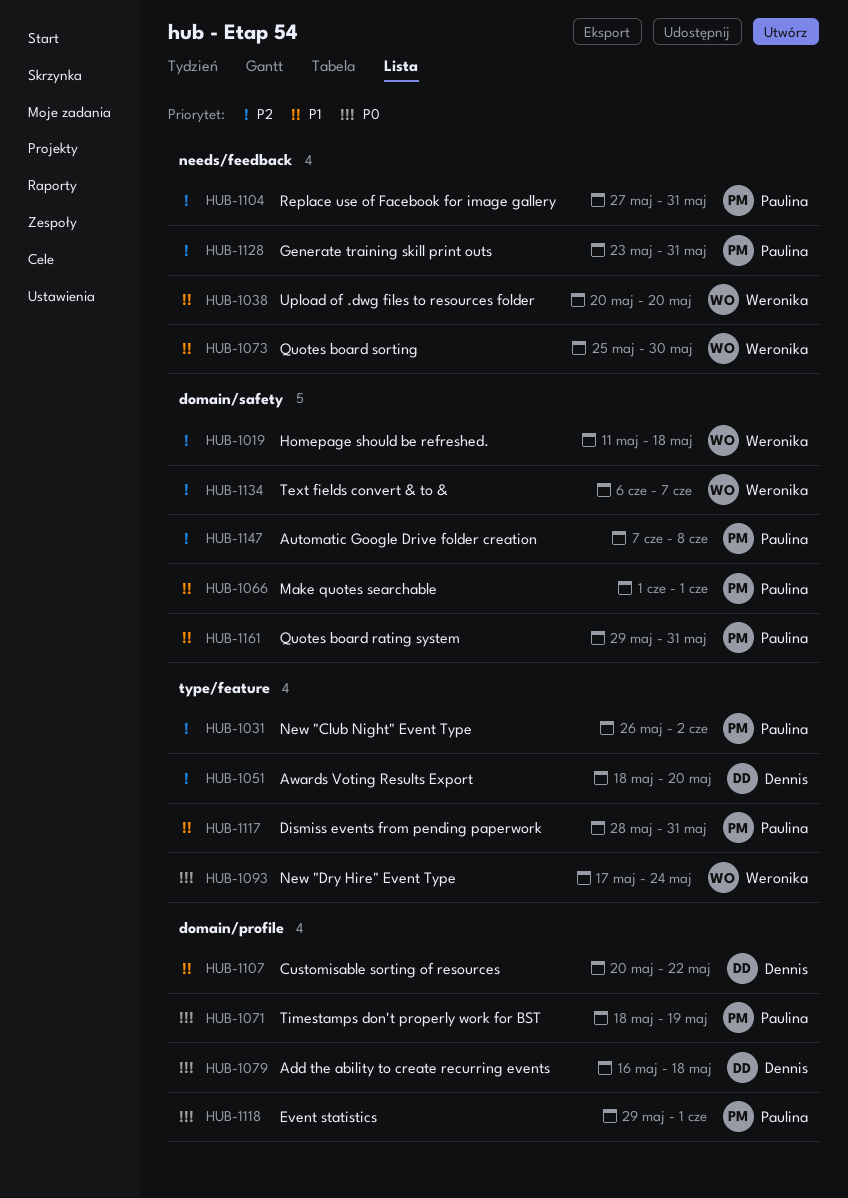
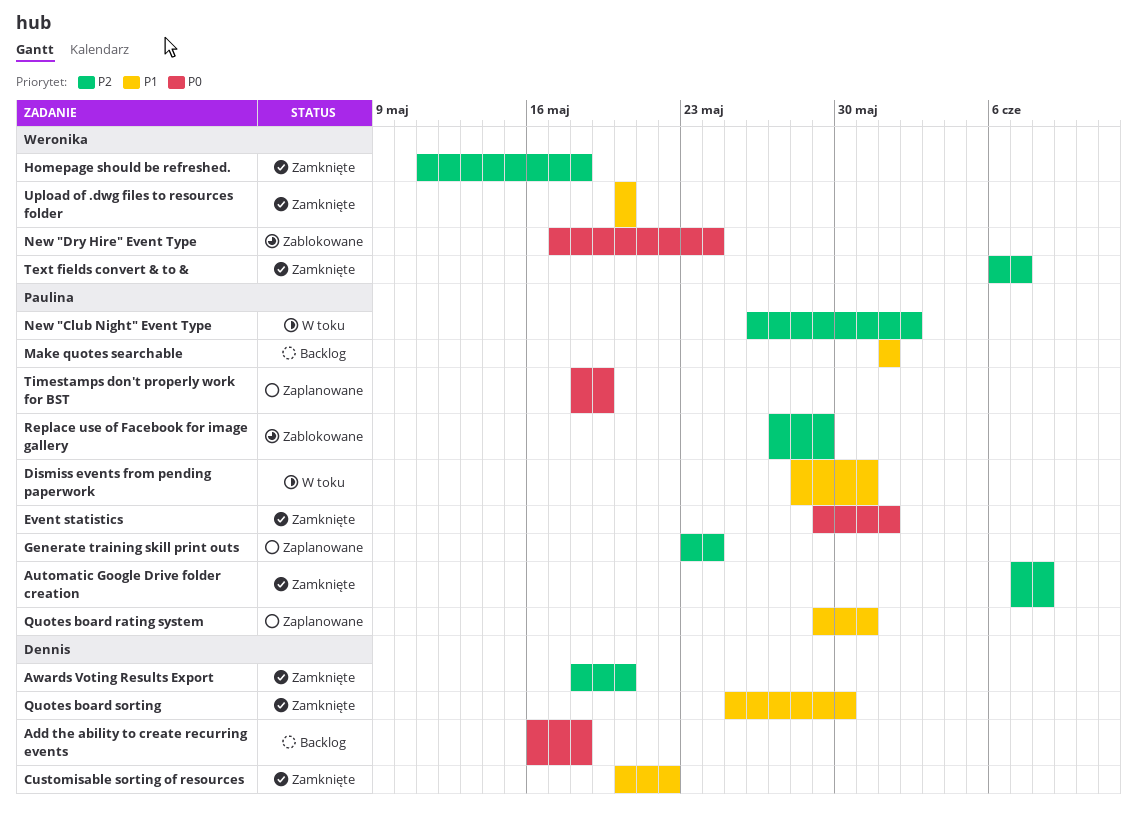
Generate training skill print outs, due: May 31 -> May 24
Quotes board sorting, owner: Weronika -> Dennis
Replace use of Facebook for image gallery, due: May 31 -> May 29

